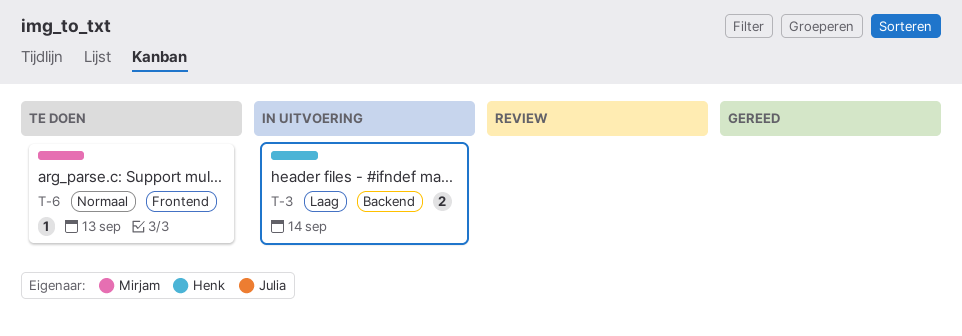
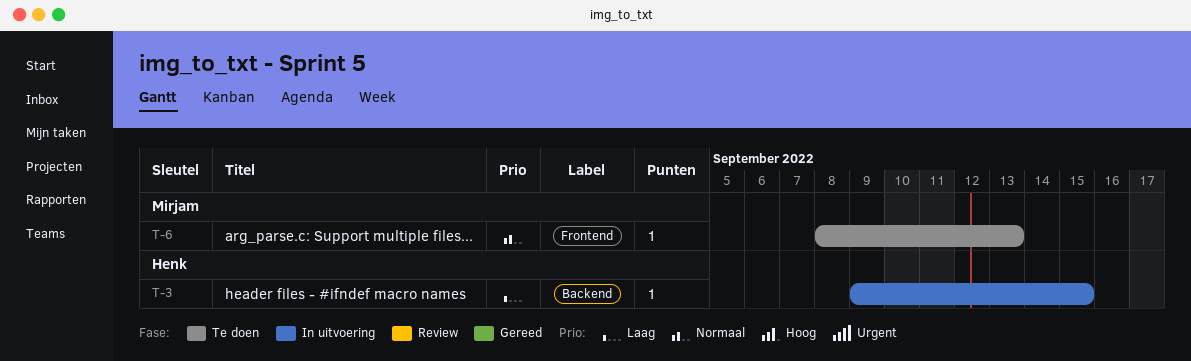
T-3, estimate: 2 -> 1
T-3, due: Sep 14 -> Sep 15

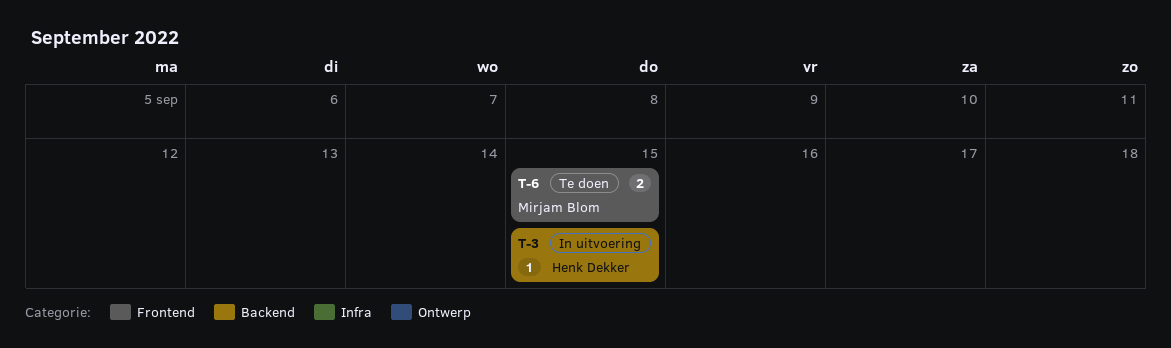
T-6, estimate: 1 -> 2
T-6, due: Sep 13 -> Sep 15

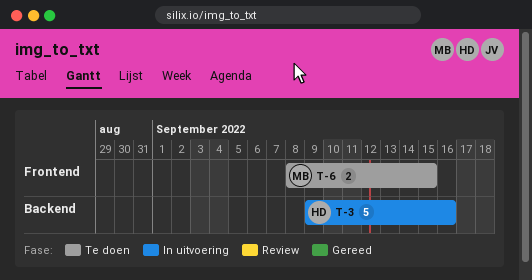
T-3, estimate: 1 -> 5
T-3, due: Sep 15 -> Sep 16

